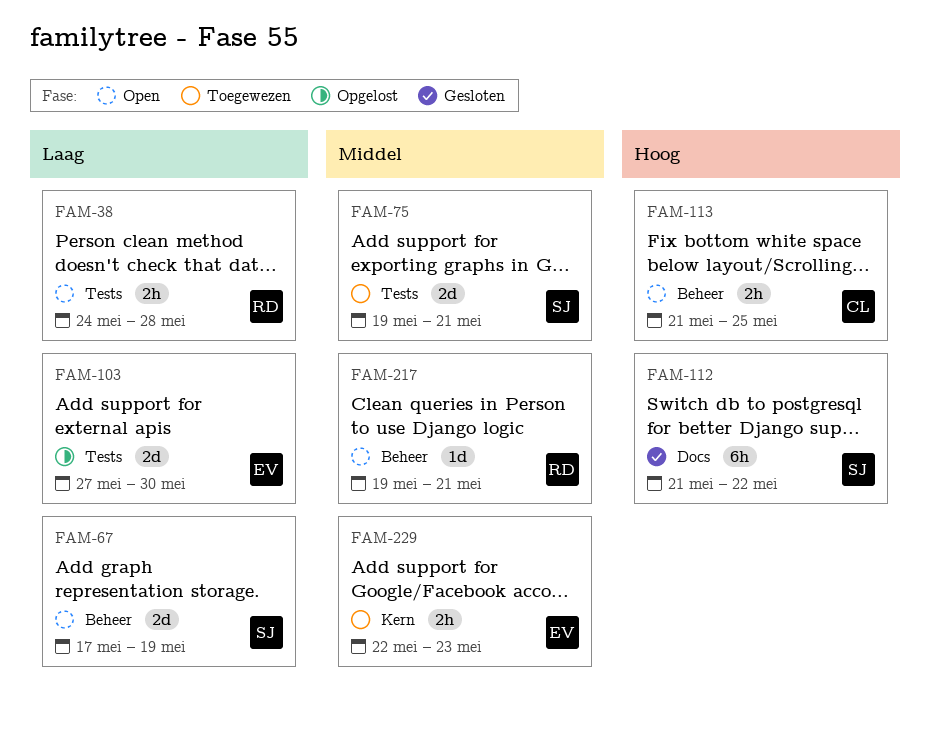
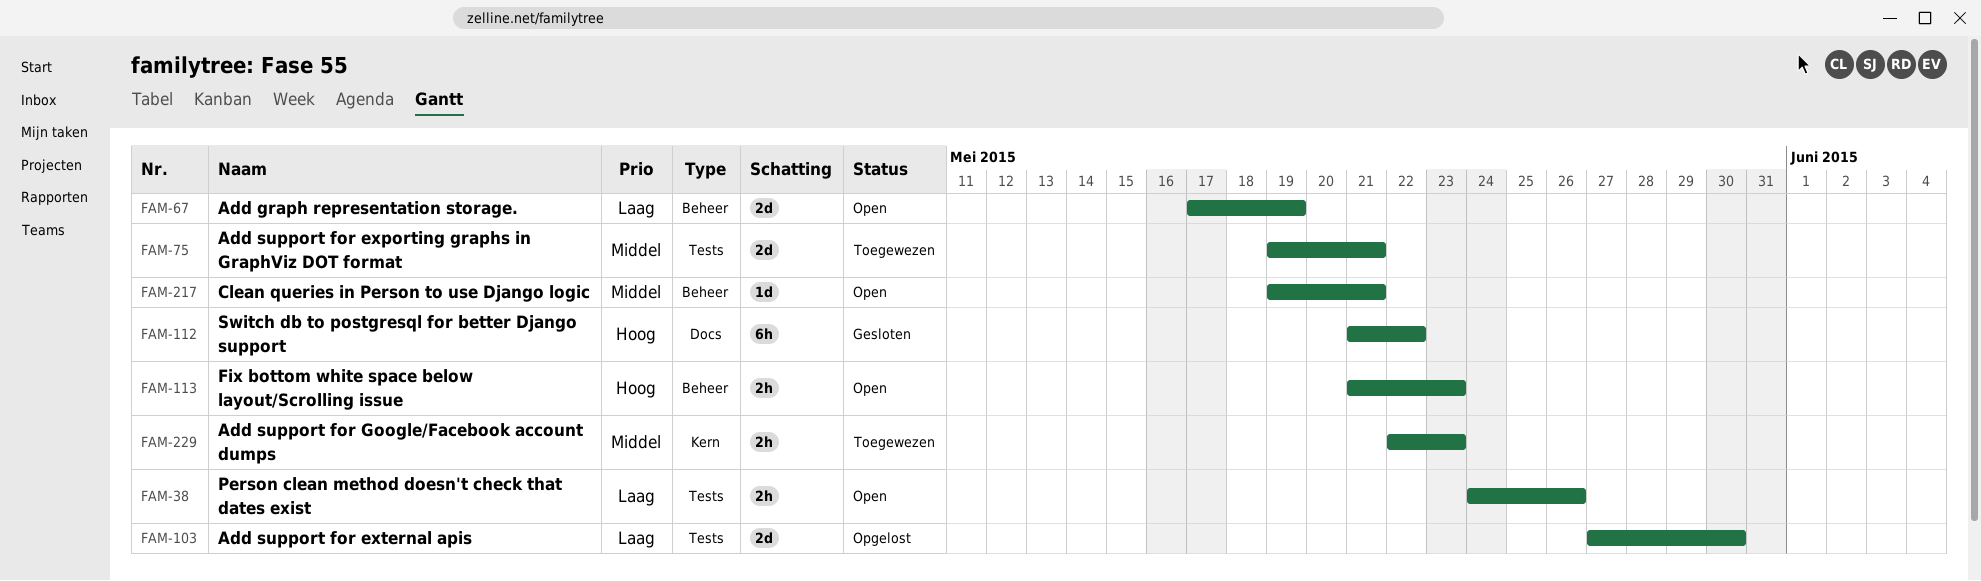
FAM-38, due: May 28 -> May 26
FAM-113, due: May 25 -> May 23

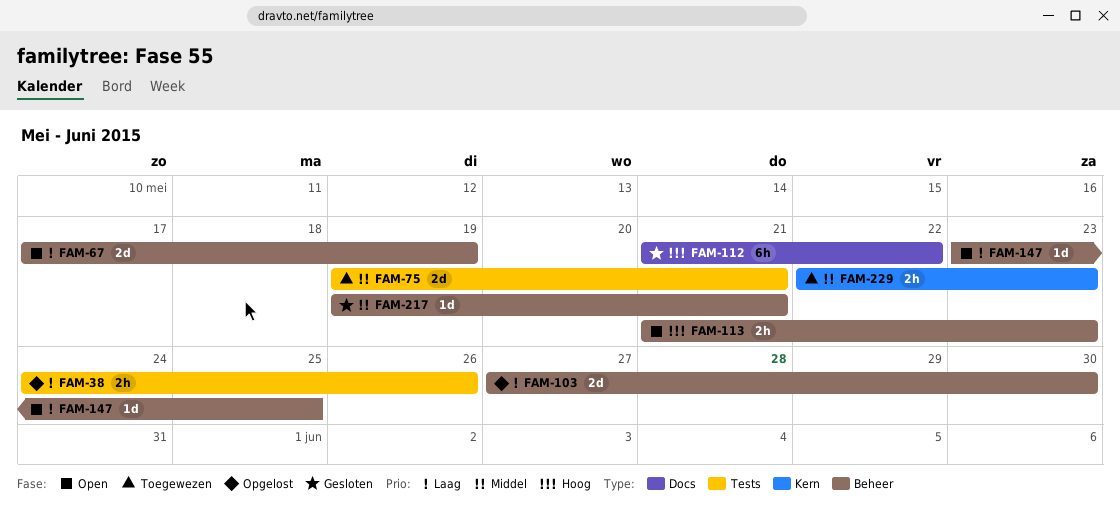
FAM-38, status: Open -> Opgelost
FAM-103, label: Tests -> Beheer
FAM-147: none -> present
FAM-217, status: Open -> Gesloten

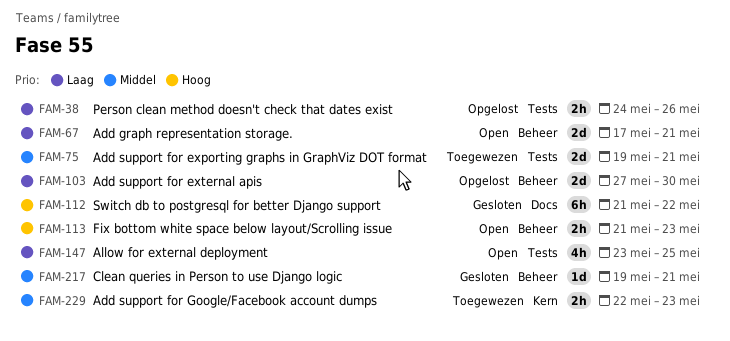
FAM-67, due: May 19 -> May 21
FAM-147, label: Beheer -> Tests
FAM-147, estimate: 1d -> 4h

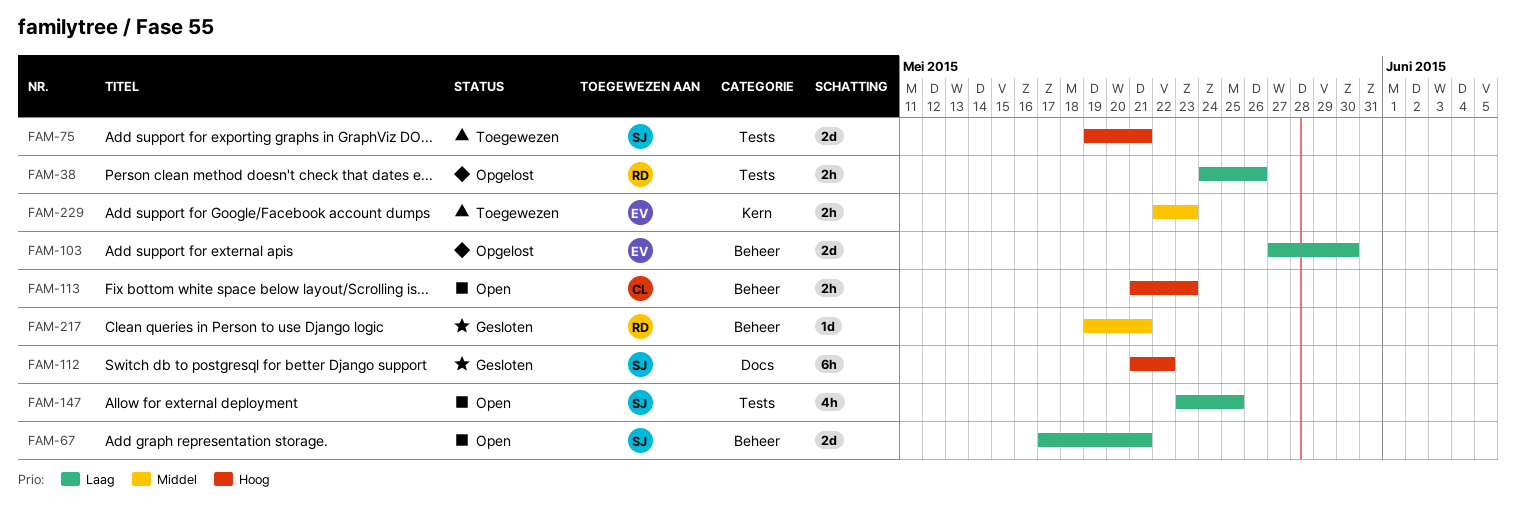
FAM-75, priority: Middel -> Hoog

